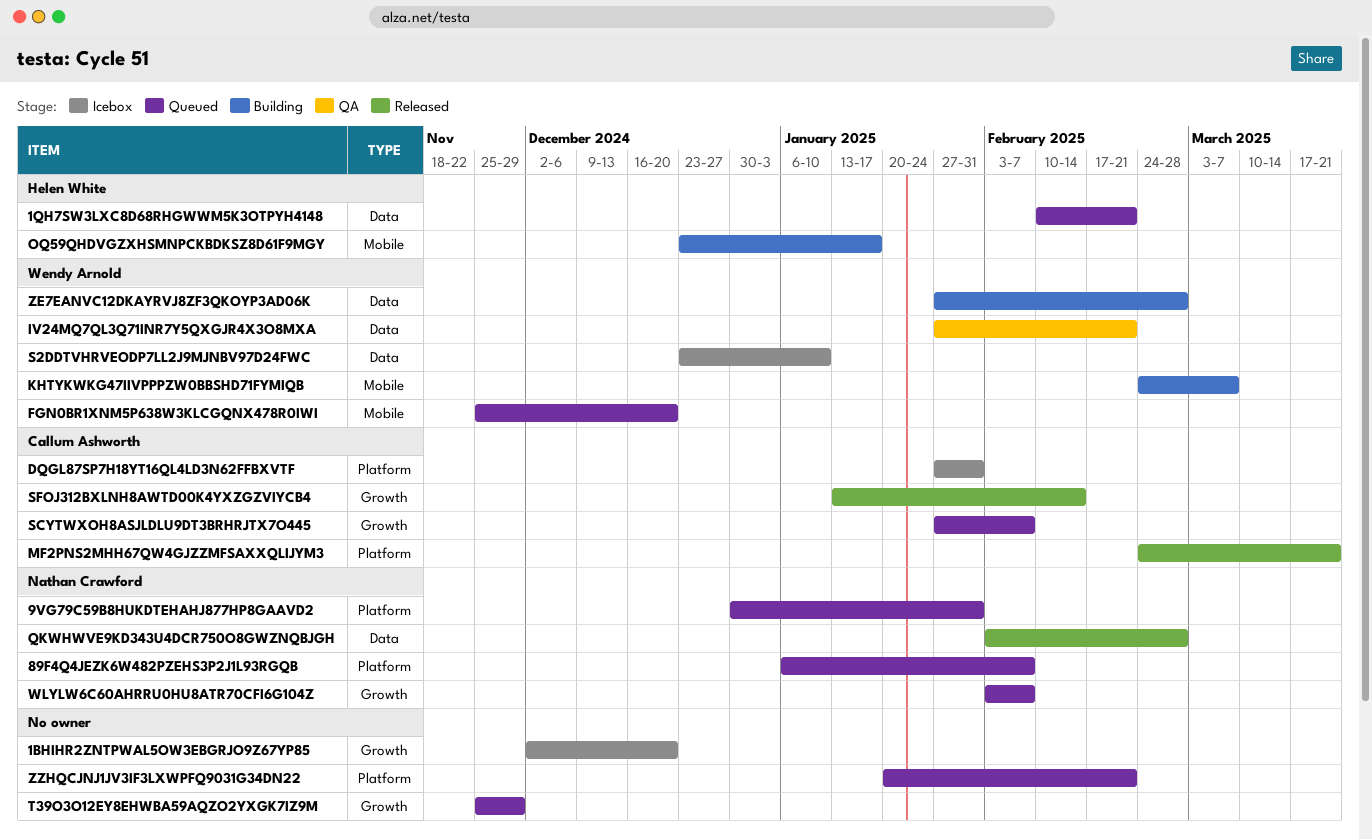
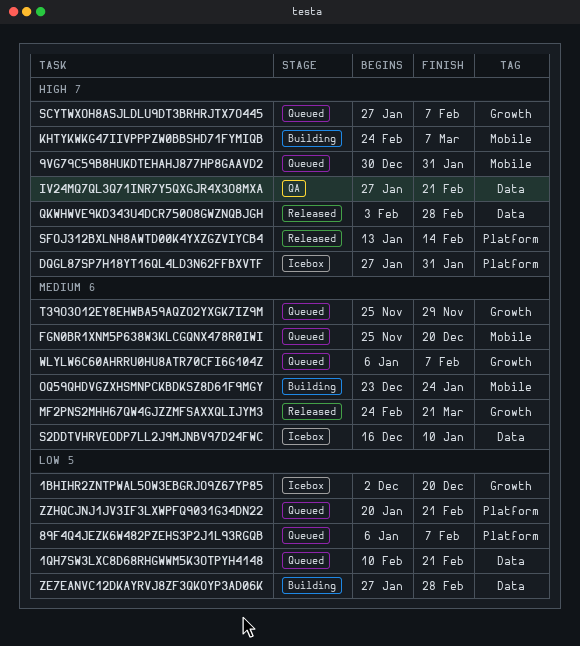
9VG79C59B8HUKDTEHAHJ877HP8GAAVD2, label: Platform -> Mobile
MF2PNS2MHH67QW4GJZZMFSAXXQLIJYM3, label: Platform -> Growth
OQ59QHDVGZXHSMNPCKBDKSZ8D61F9MGY, due: Jan 17 -> Jan 24
S2DDTVHRVEODP7LL2J9MJNBV97D24FWC, start: Dec 23 -> Dec 16
SFOJ312BXLNH8AWTD00K4YXZGZVIYCB4, label: Growth -> Platform
WLYLW6C60AHRRU0HU8ATR70CFI6G104Z, start: Feb 3 -> Jan 6

